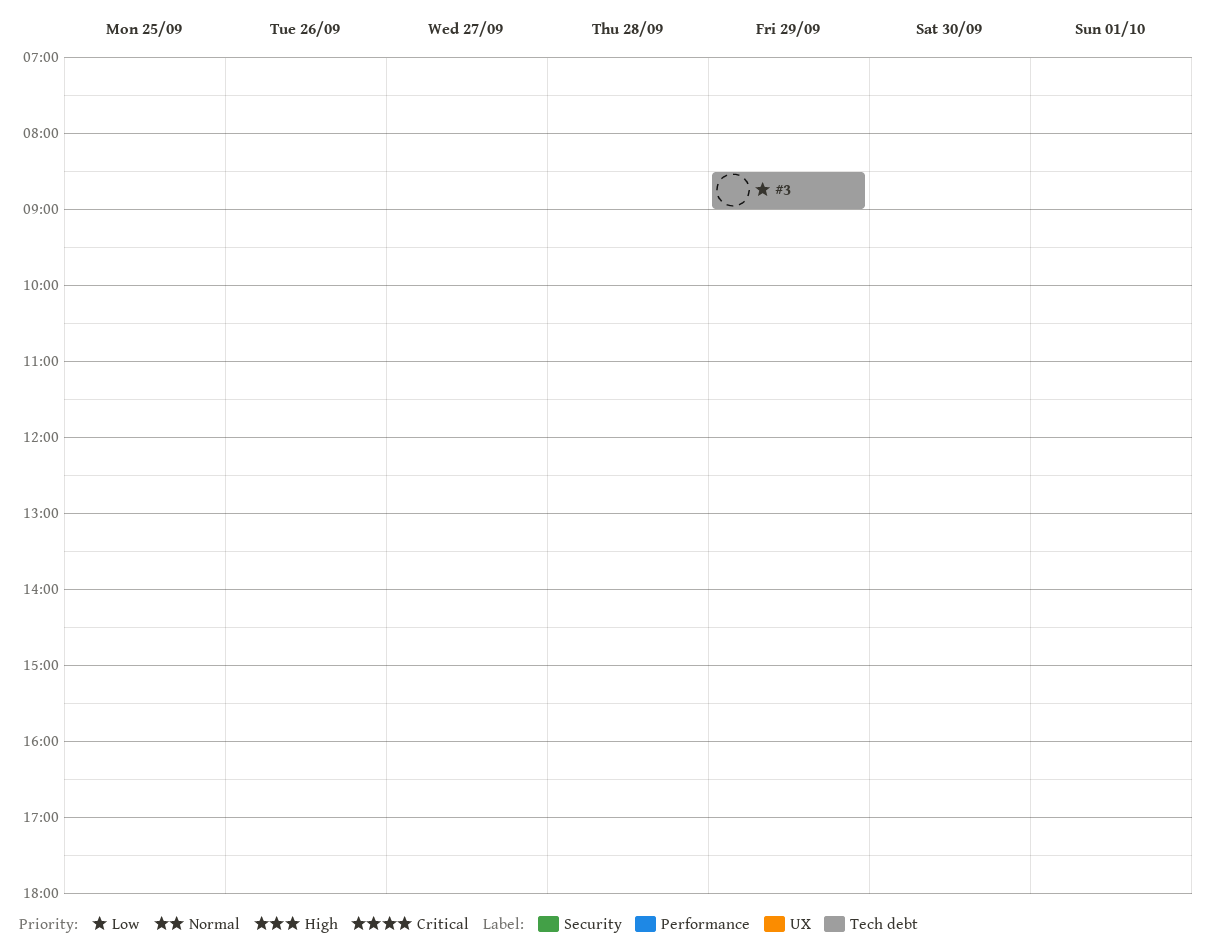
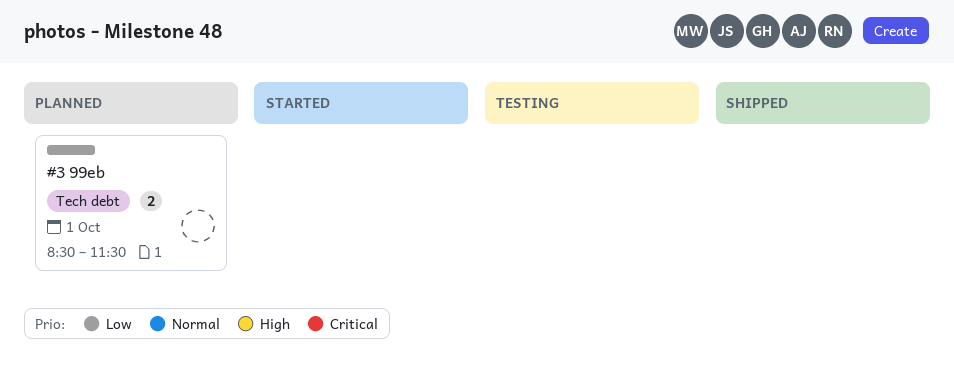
#3, day: Sep 29 -> Oct 1
#3, ends: 09:00 -> 11:30

